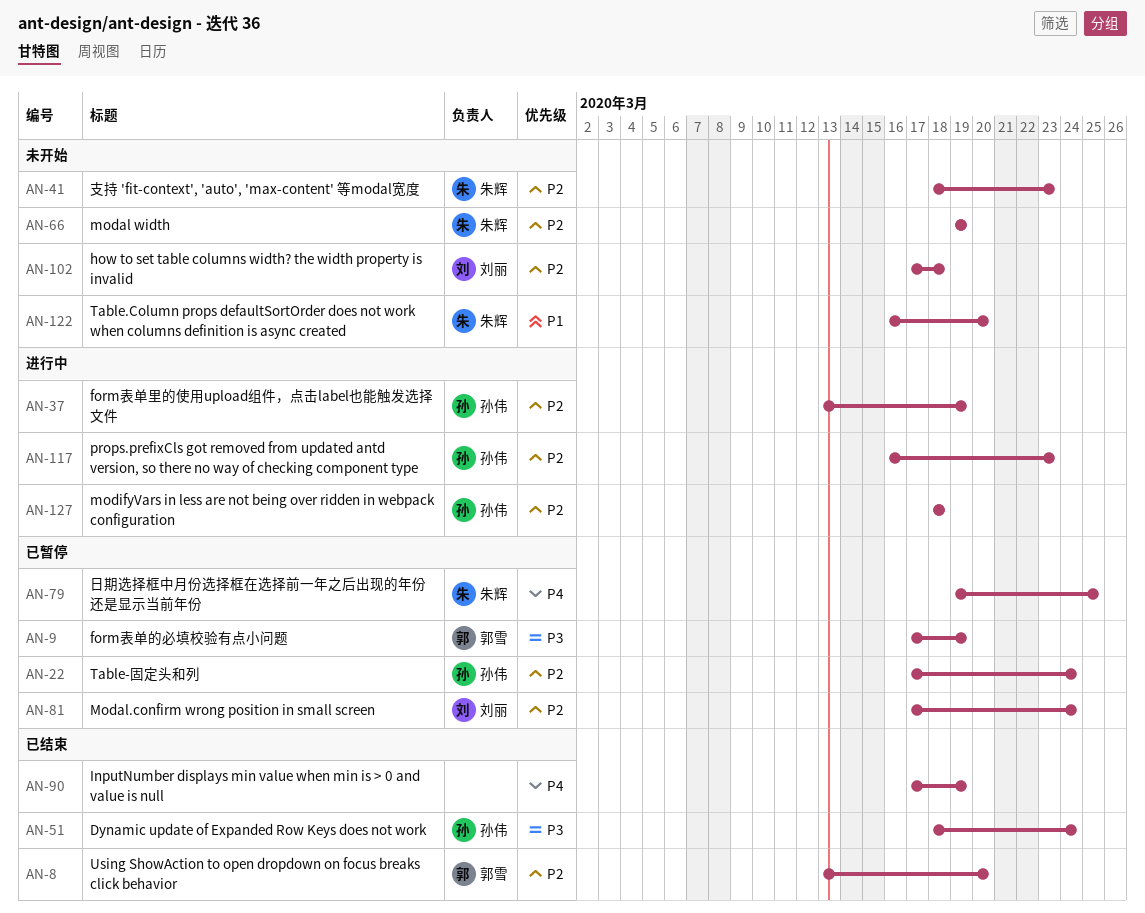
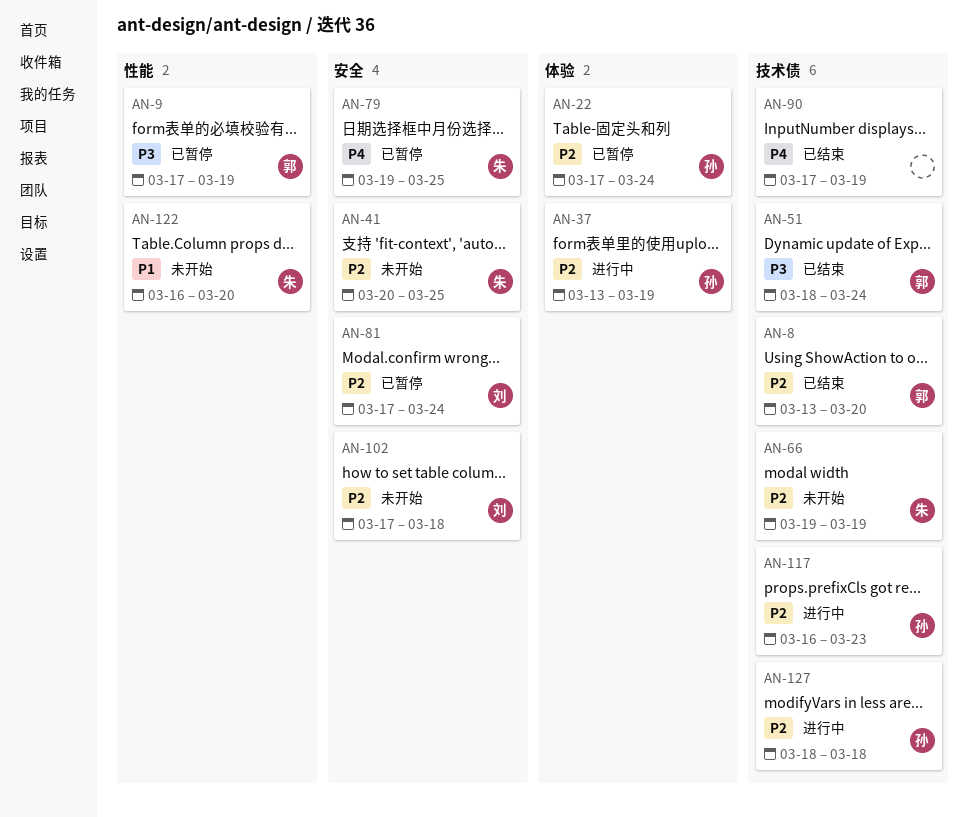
AN-41, start: Mar 18 -> Mar 20
AN-41, due: Mar 23 -> Mar 25
AN-51, owner: 孙伟 -> 郭雪

